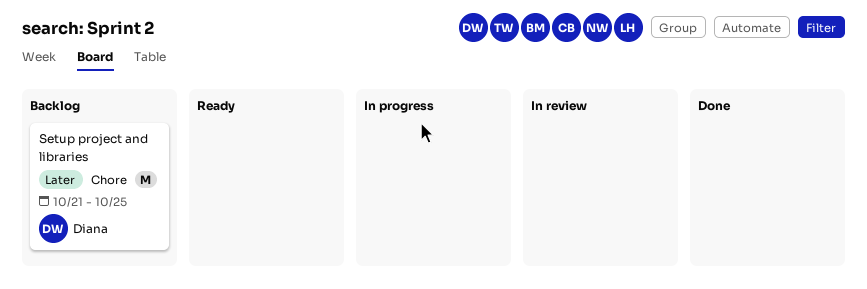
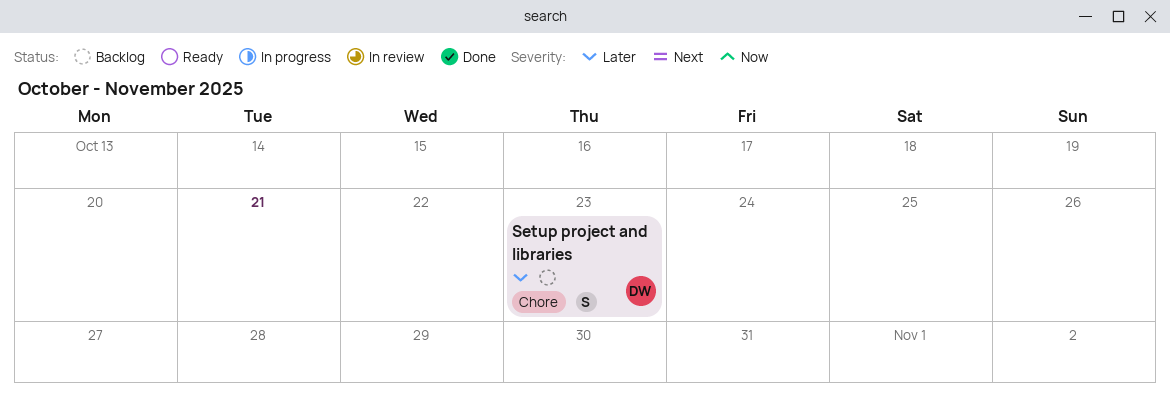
Setup project and libraries, estimate: M -> S
Setup project and libraries, due: Oct 25 -> Oct 23

